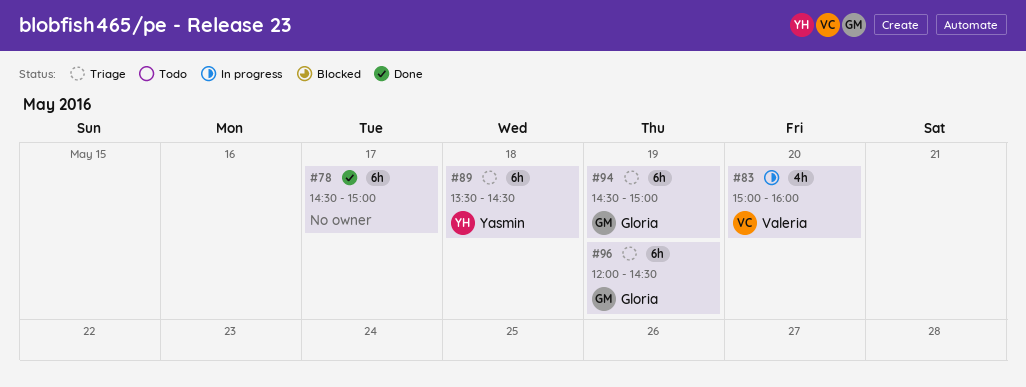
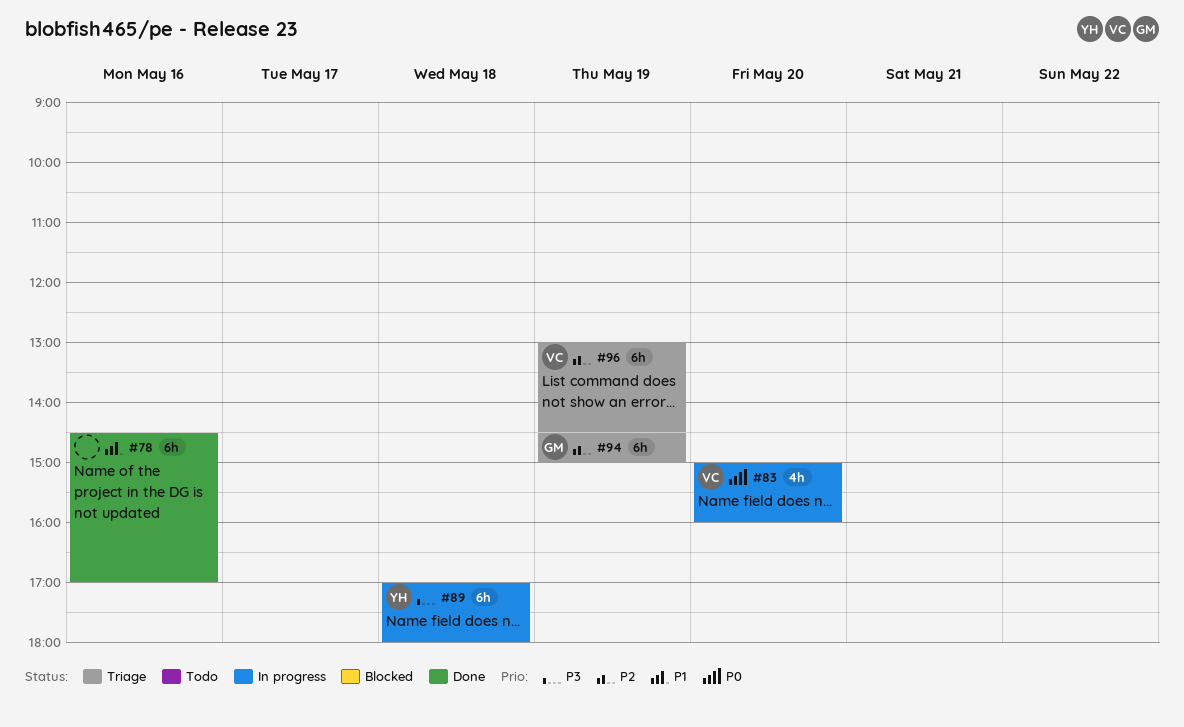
#78, day: May 17 -> May 16
#78, ends: 15:00 -> 17:00
#89, status: Triage -> In progress
#89, begins: 13:30 -> 17:00
#89, ends: 14:30 -> 18:00
#96, owner: Gloria -> Valeria
#96, begins: 12:00 -> 13:00

